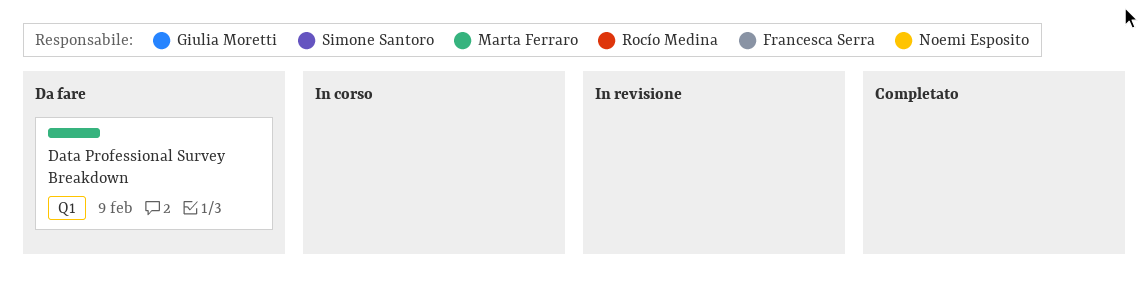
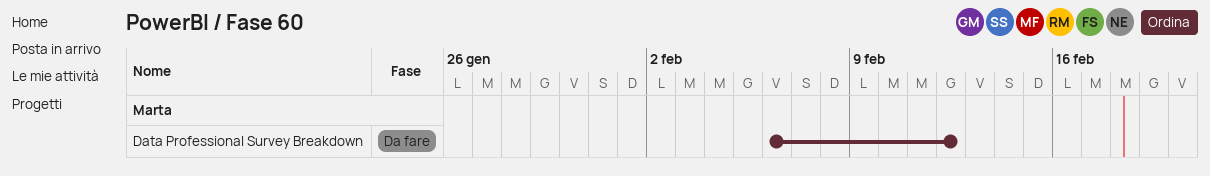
Data Professional Survey Breakdown, due: Feb 9 -> Feb 12

